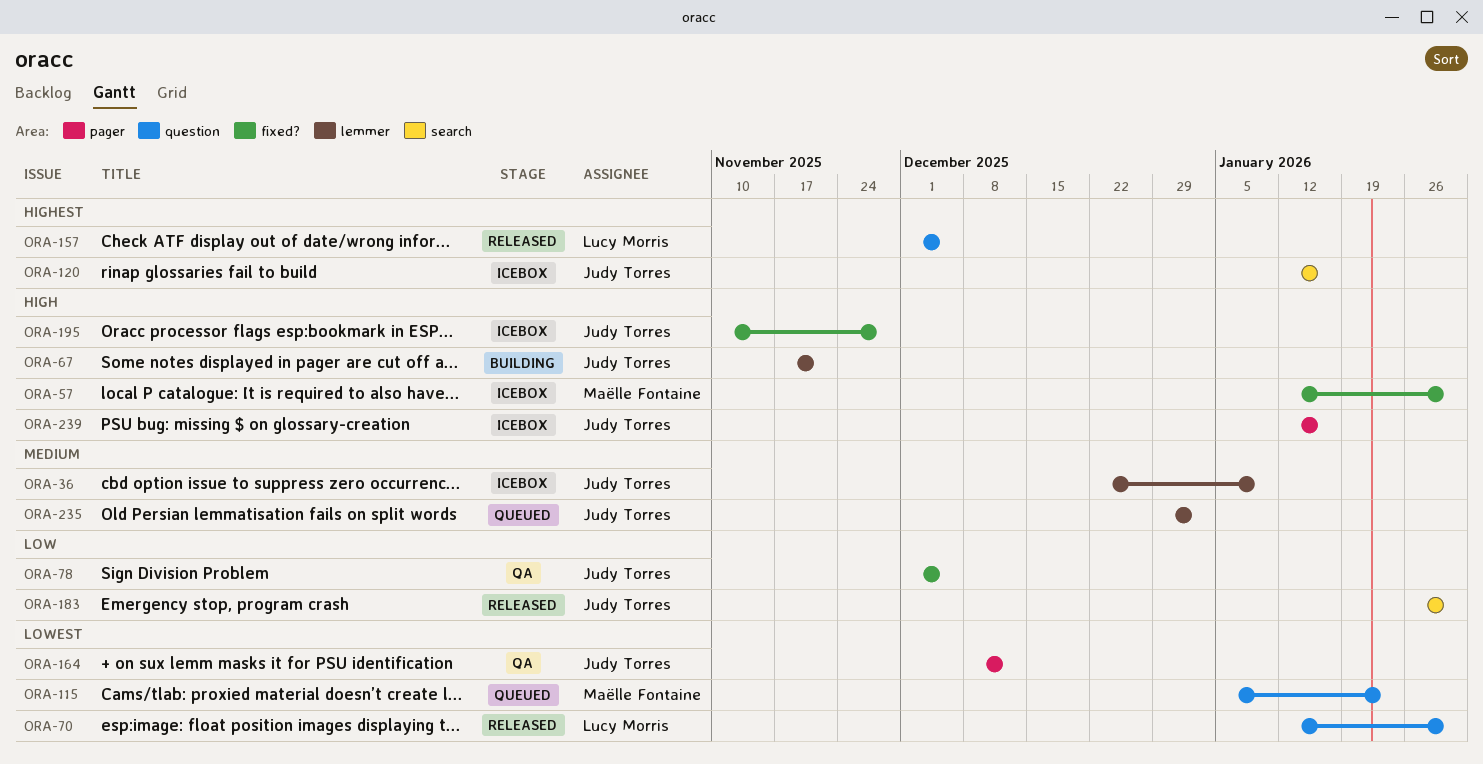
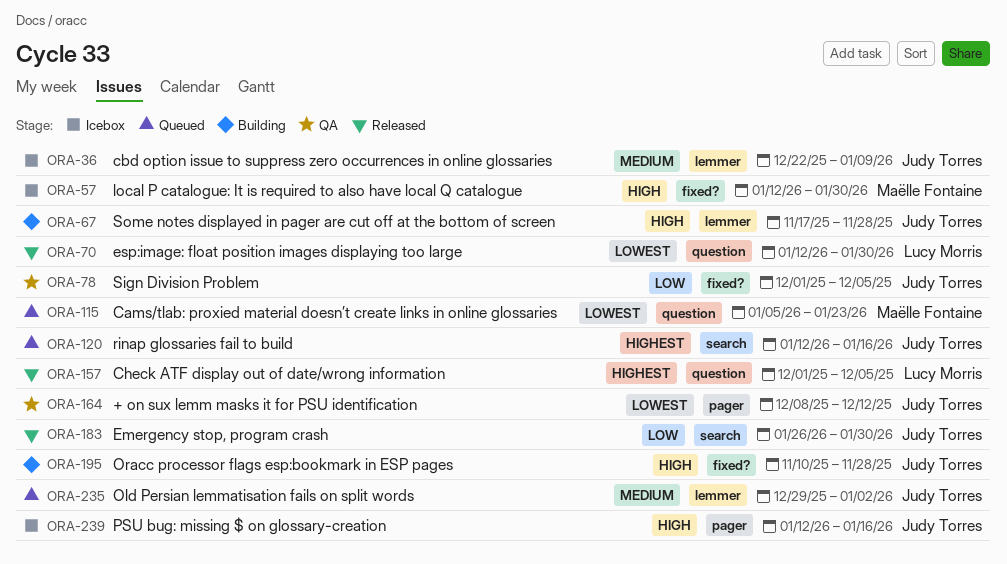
ORA-67, due: Nov 21 -> Nov 28
ORA-120, status: Icebox -> Queued
ORA-195, status: Icebox -> Building

